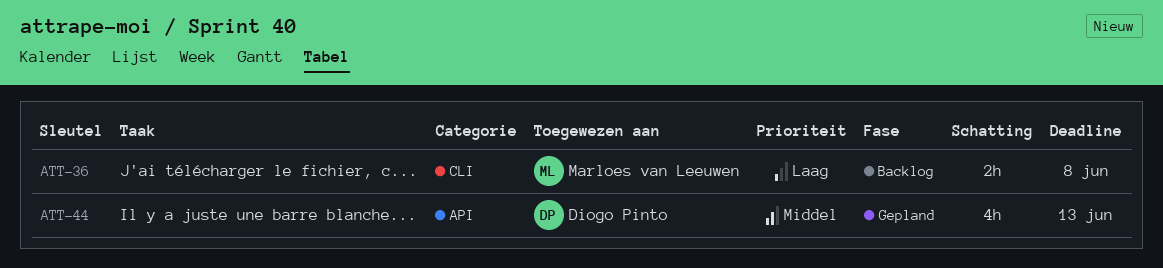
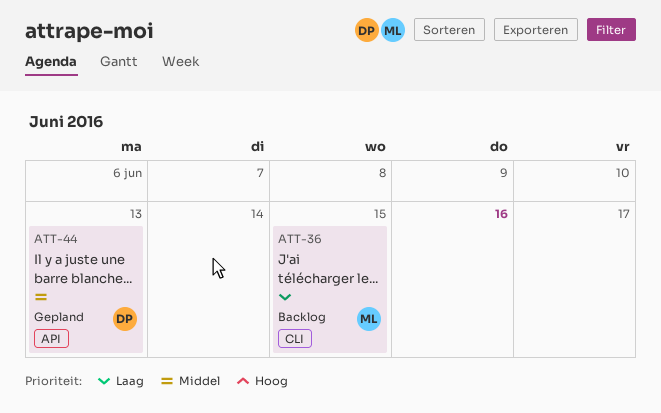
ATT-36, due: Jun 8 -> Jun 15

